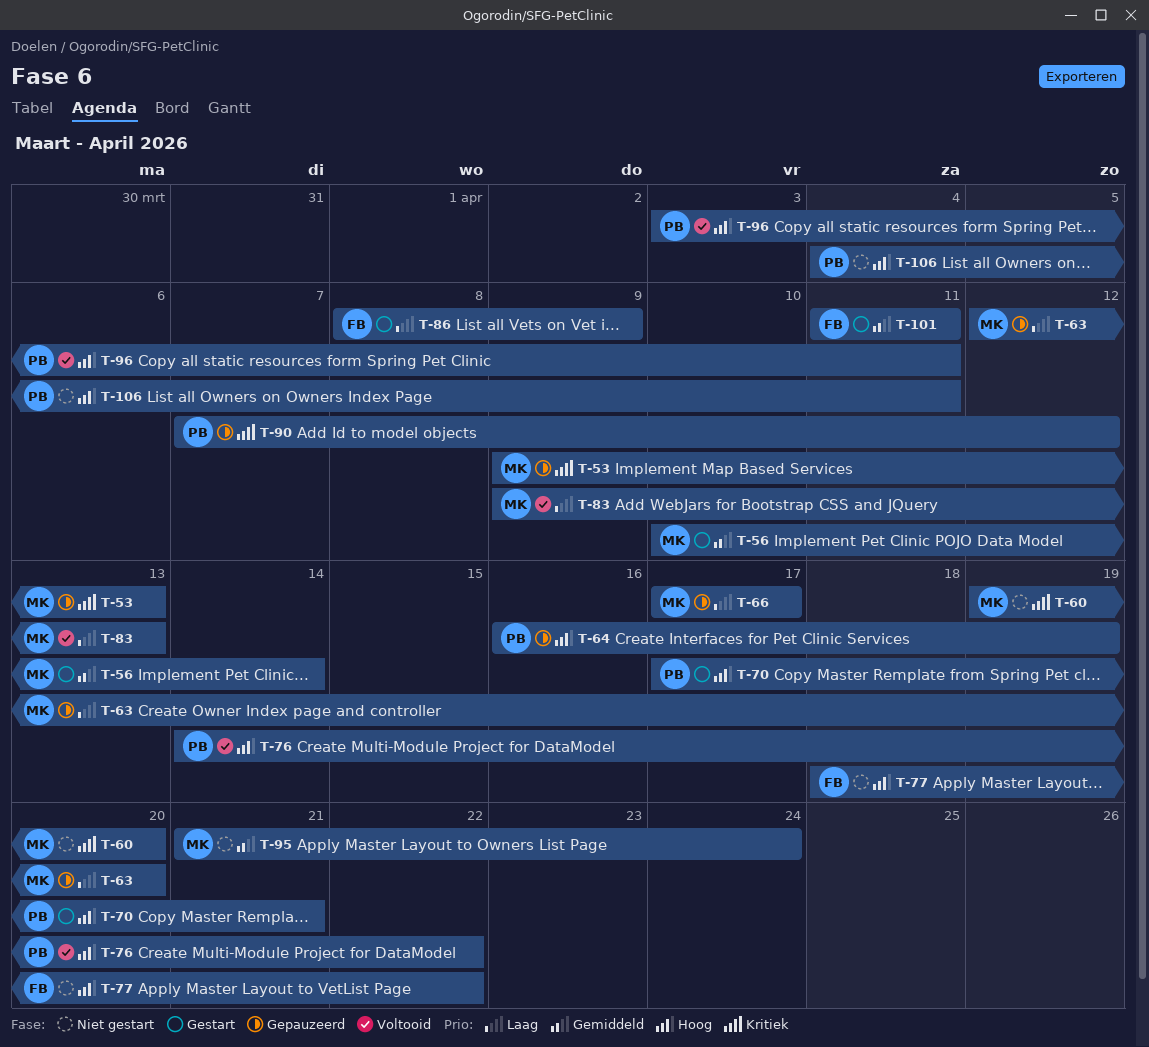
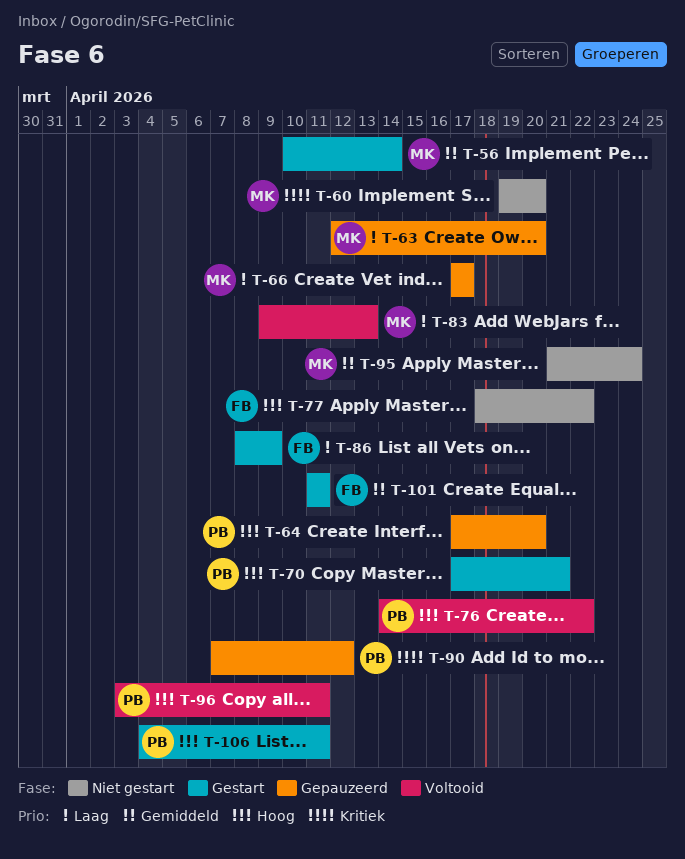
T-53: present -> none
T-64, start: Apr 16 -> Apr 17
T-64, due: Apr 19 -> Apr 20
T-106, status: Niet gestart -> Gestart

